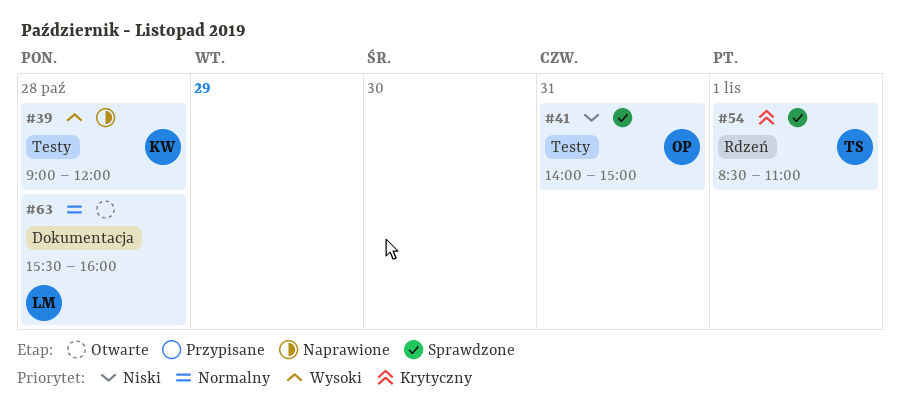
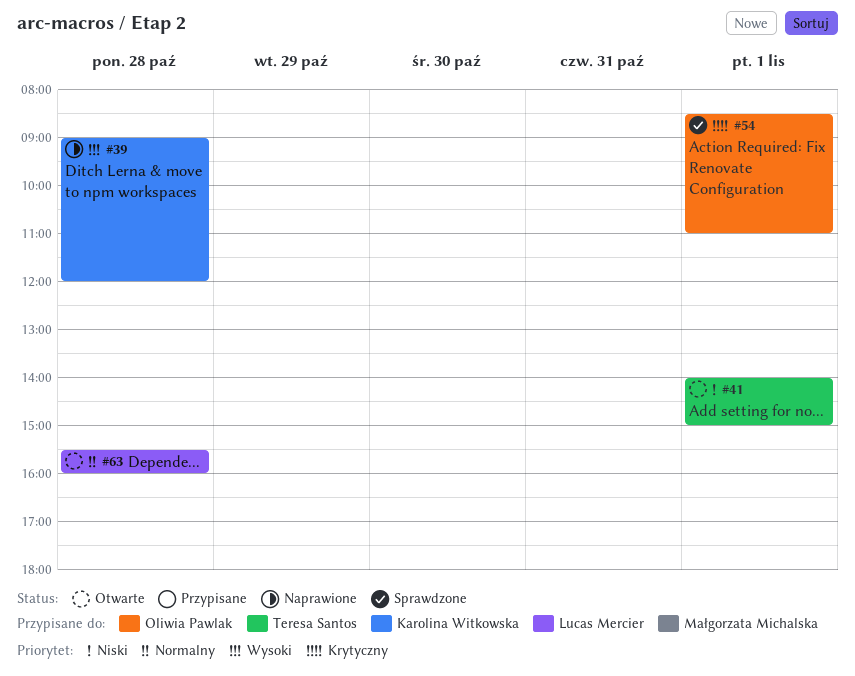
#41, status: Sprawdzone -> Otwarte
#41, owner: Oliwia Pawlak -> Teresa Santos
#41, day: Oct 31 -> Nov 1
#54, owner: Teresa Santos -> Oliwia Pawlak

